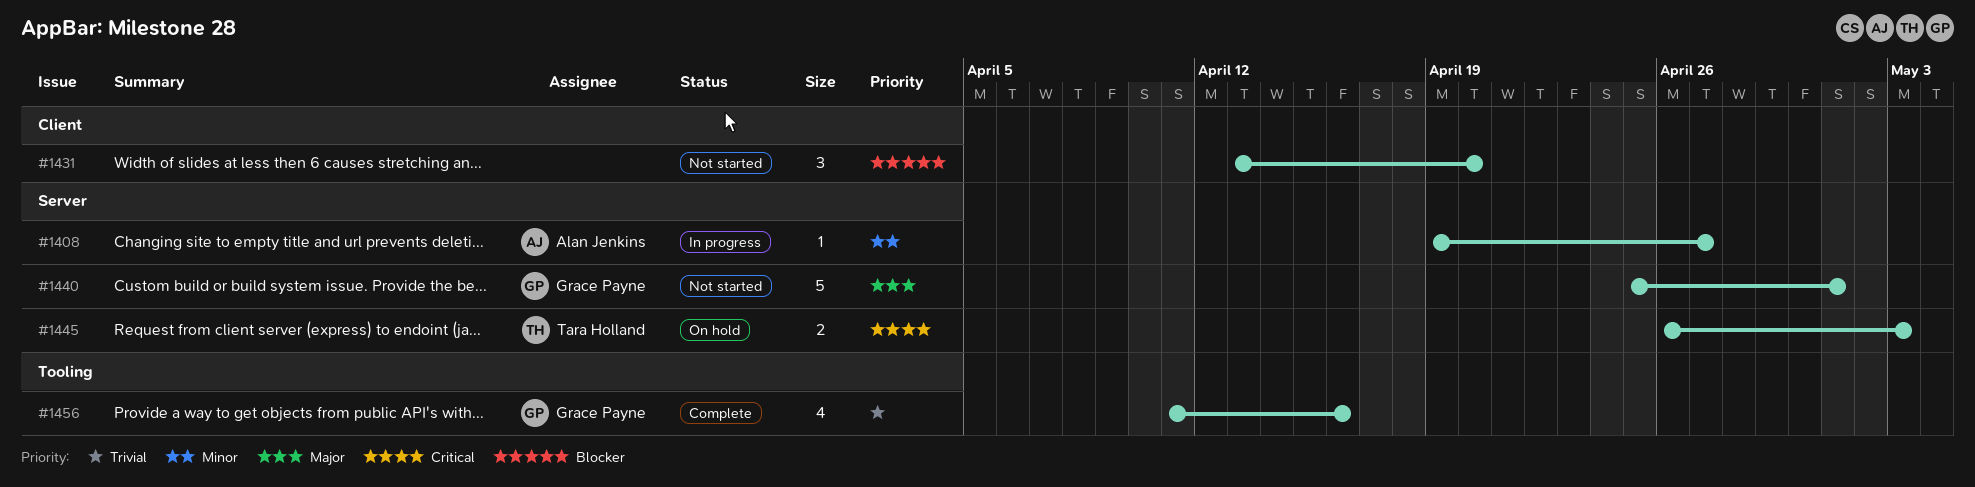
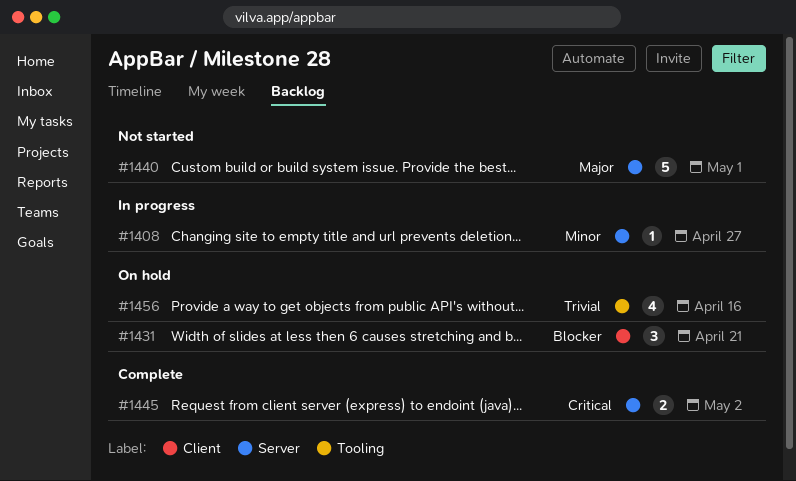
#1431, status: Not started -> On hold
#1431, due: Apr 20 -> Apr 21
#1445, status: On hold -> Complete
#1445, due: May 3 -> May 2
#1456, status: Complete -> On hold

